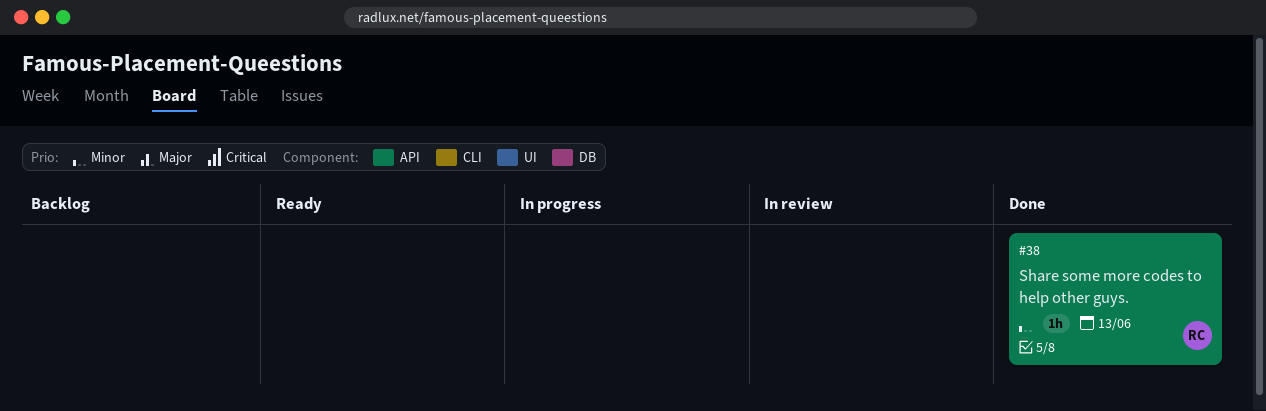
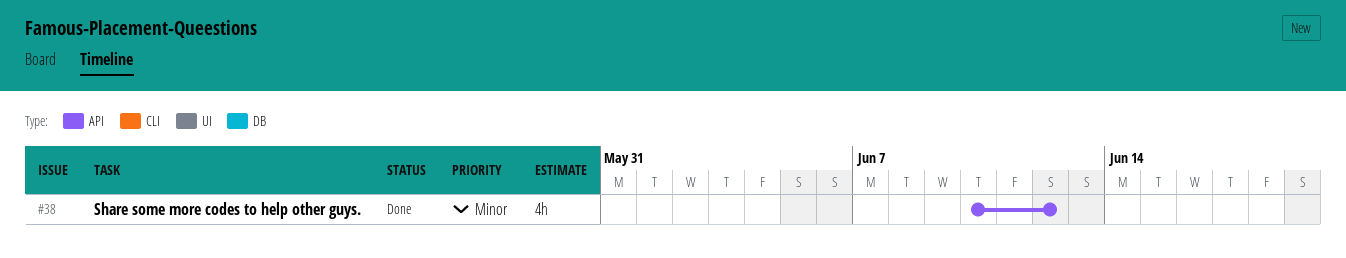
#38, estimate: 1h -> 4h
#38, due: Jun 13 -> Jun 12

